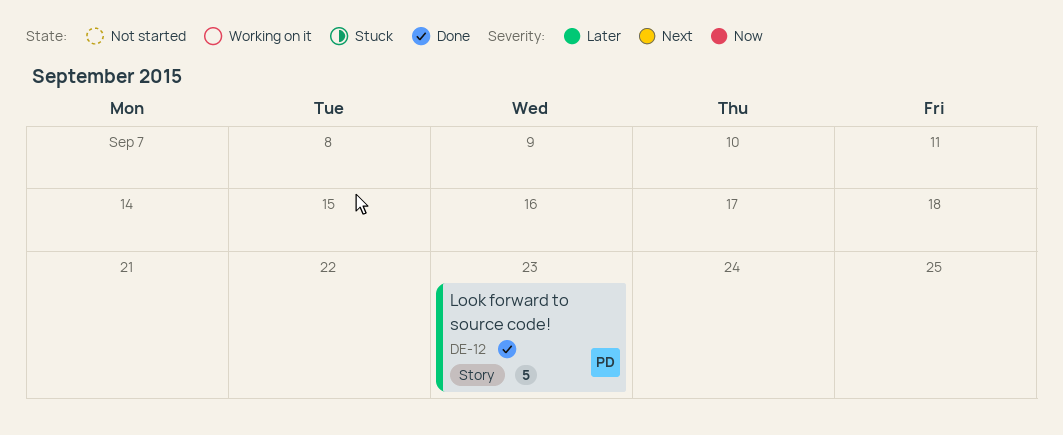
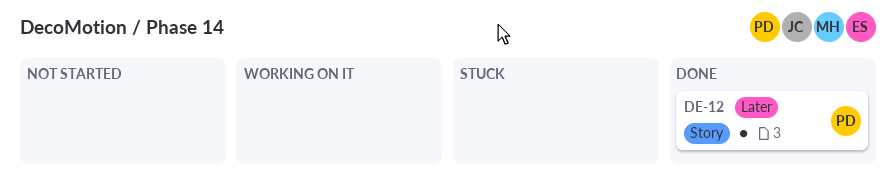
DE-12, estimate: 5 -> 1

